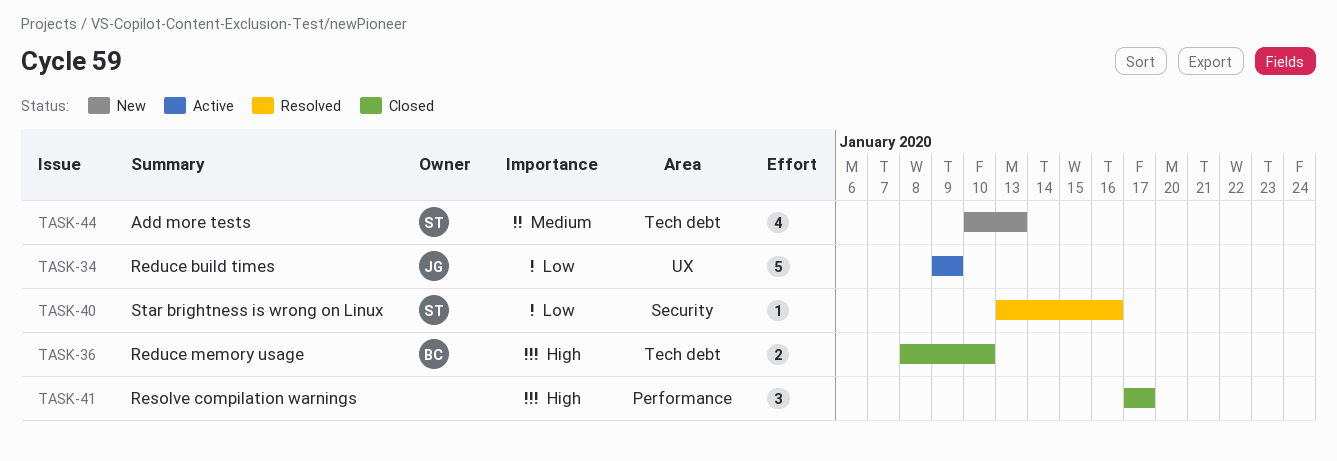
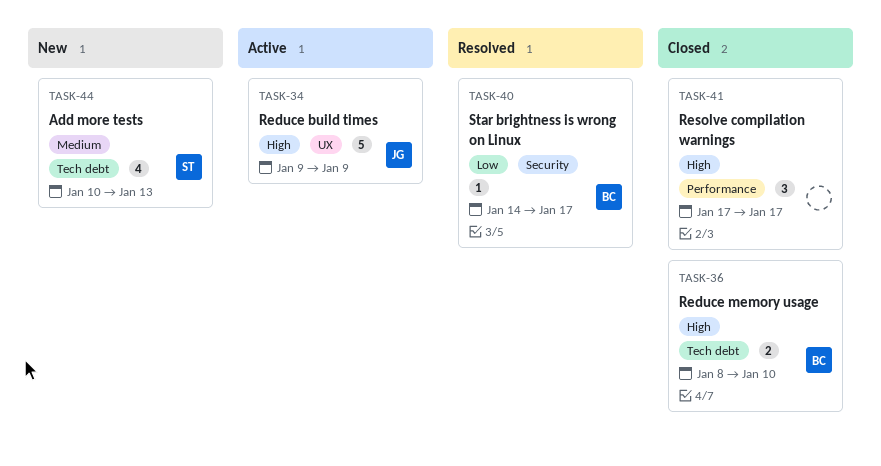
TASK-34, priority: Low -> High
TASK-40, owner: ST -> BC
TASK-40, start: Jan 13 -> Jan 14
TASK-40, due: Jan 16 -> Jan 17

